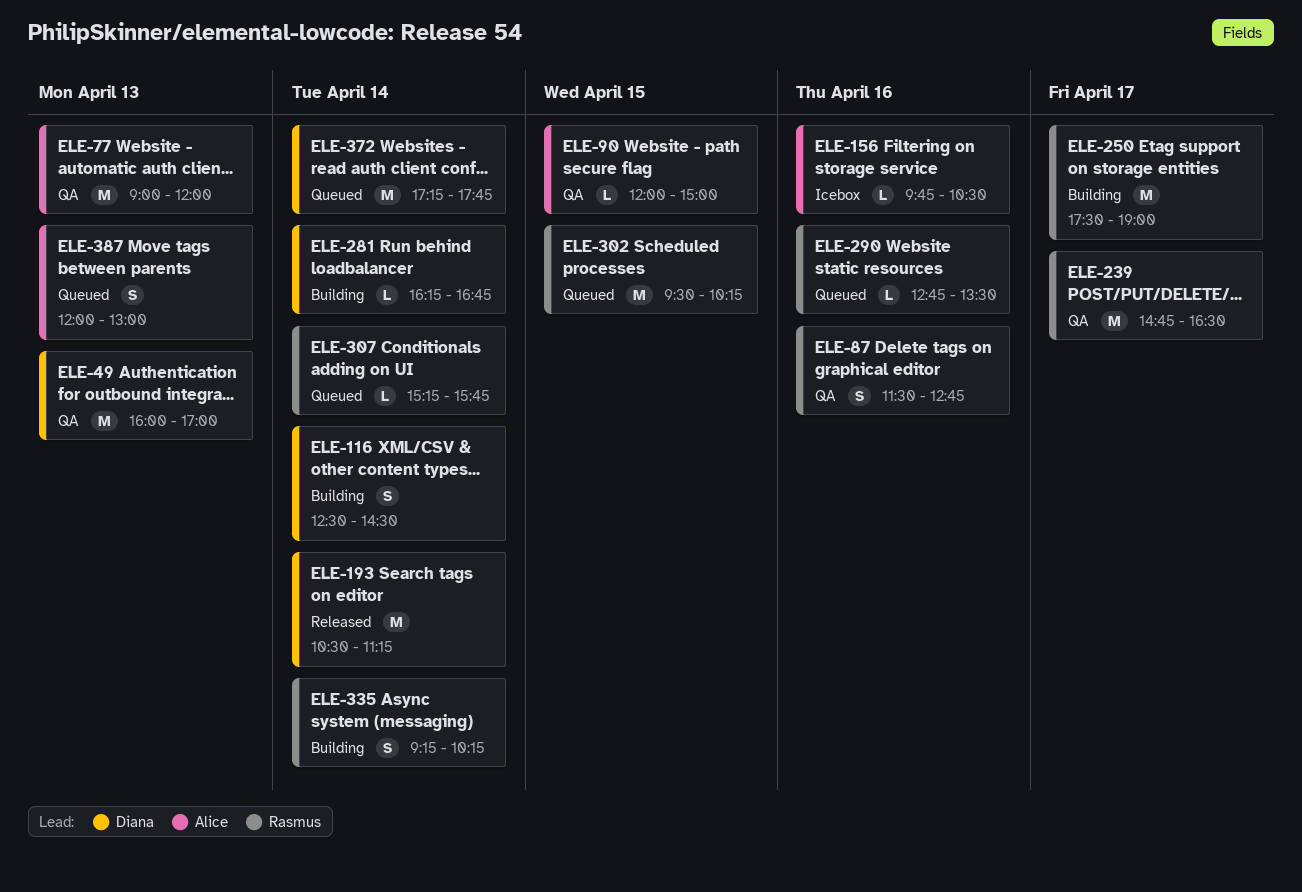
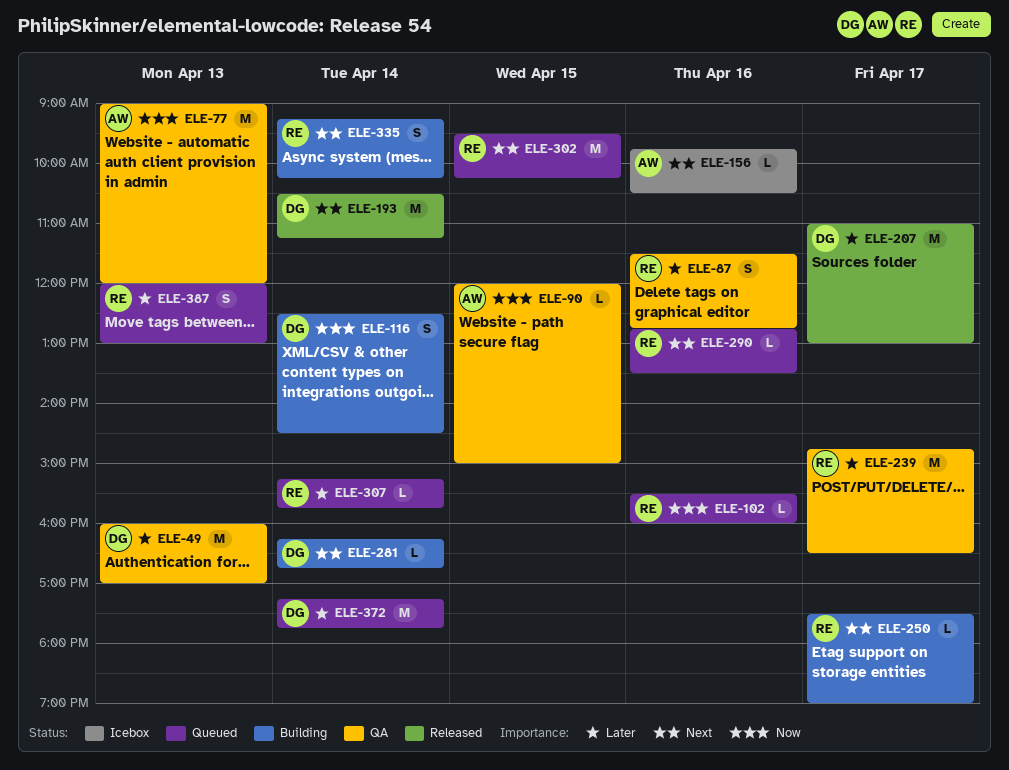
ELE-102: none -> present
ELE-207: none -> present
ELE-250, estimate: M -> L
ELE-387, owner: Alice -> Rasmus

